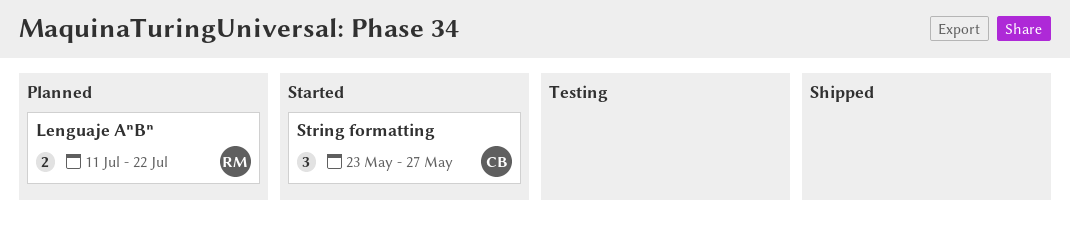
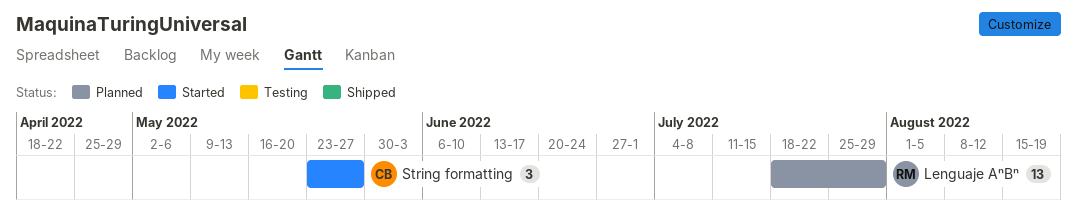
Lenguaje AⁿBⁿ, estimate: 2 -> 13
Lenguaje AⁿBⁿ, start: Jul 11 -> Jul 18
Lenguaje AⁿBⁿ, due: Jul 22 -> Jul 29

